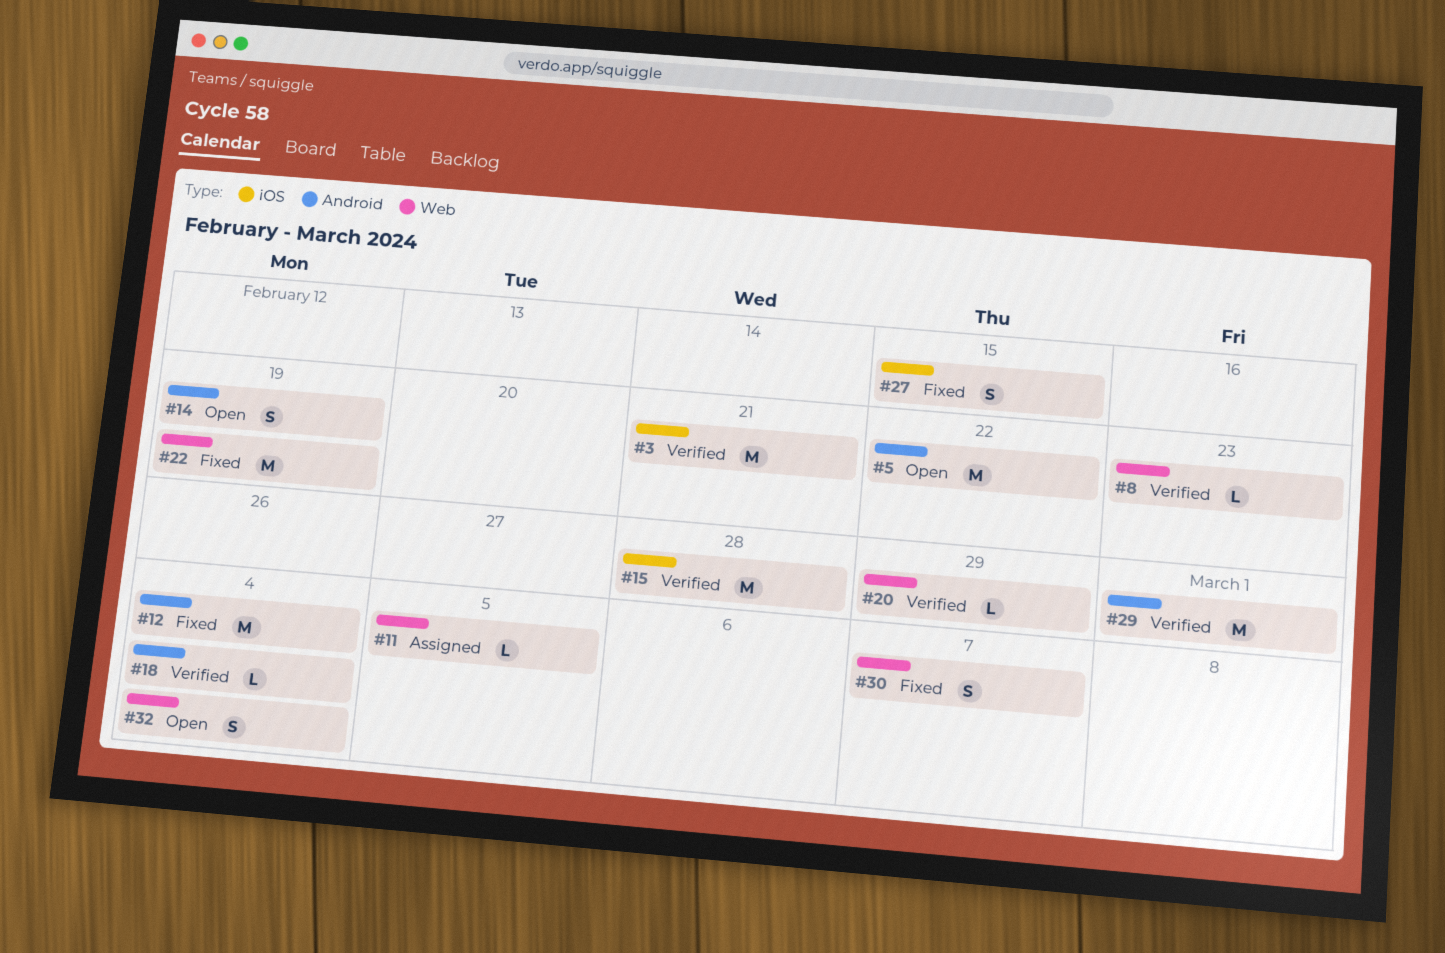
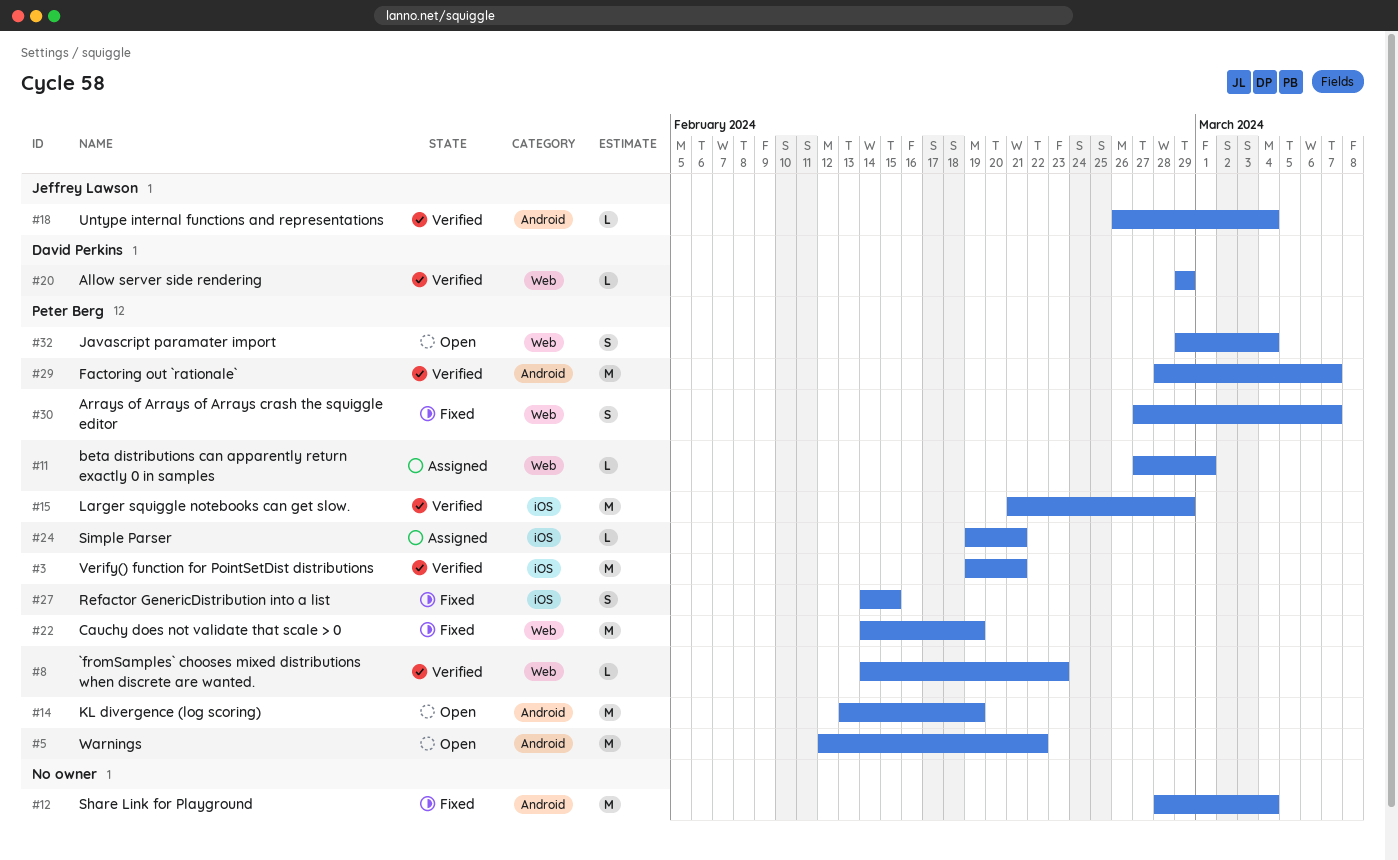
#11, due: Mar 5 -> Mar 1
#14, estimate: S -> M
#15, due: Feb 28 -> Feb 29
#24: none -> present
#29, due: Mar 1 -> Mar 7

